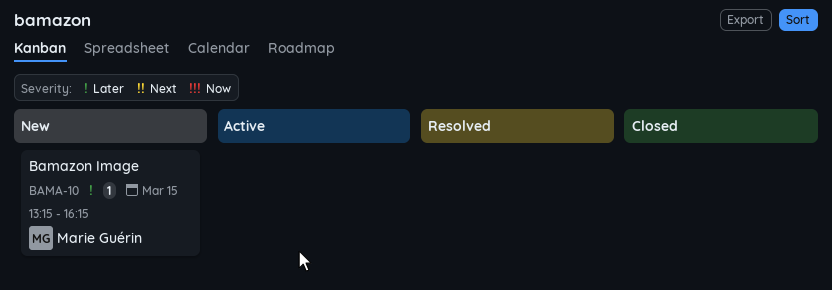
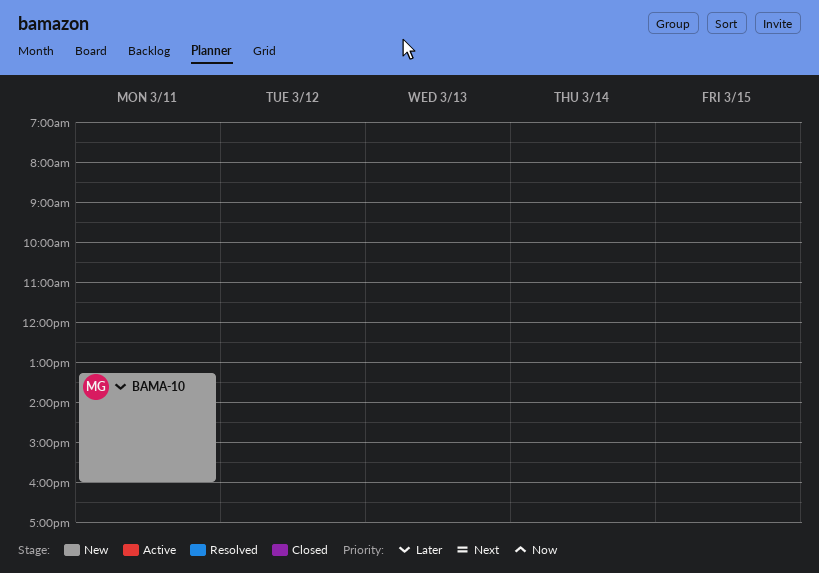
BAMA-10, day: Mar 15 -> Mar 11
BAMA-10, ends: 16:15 -> 16:00

